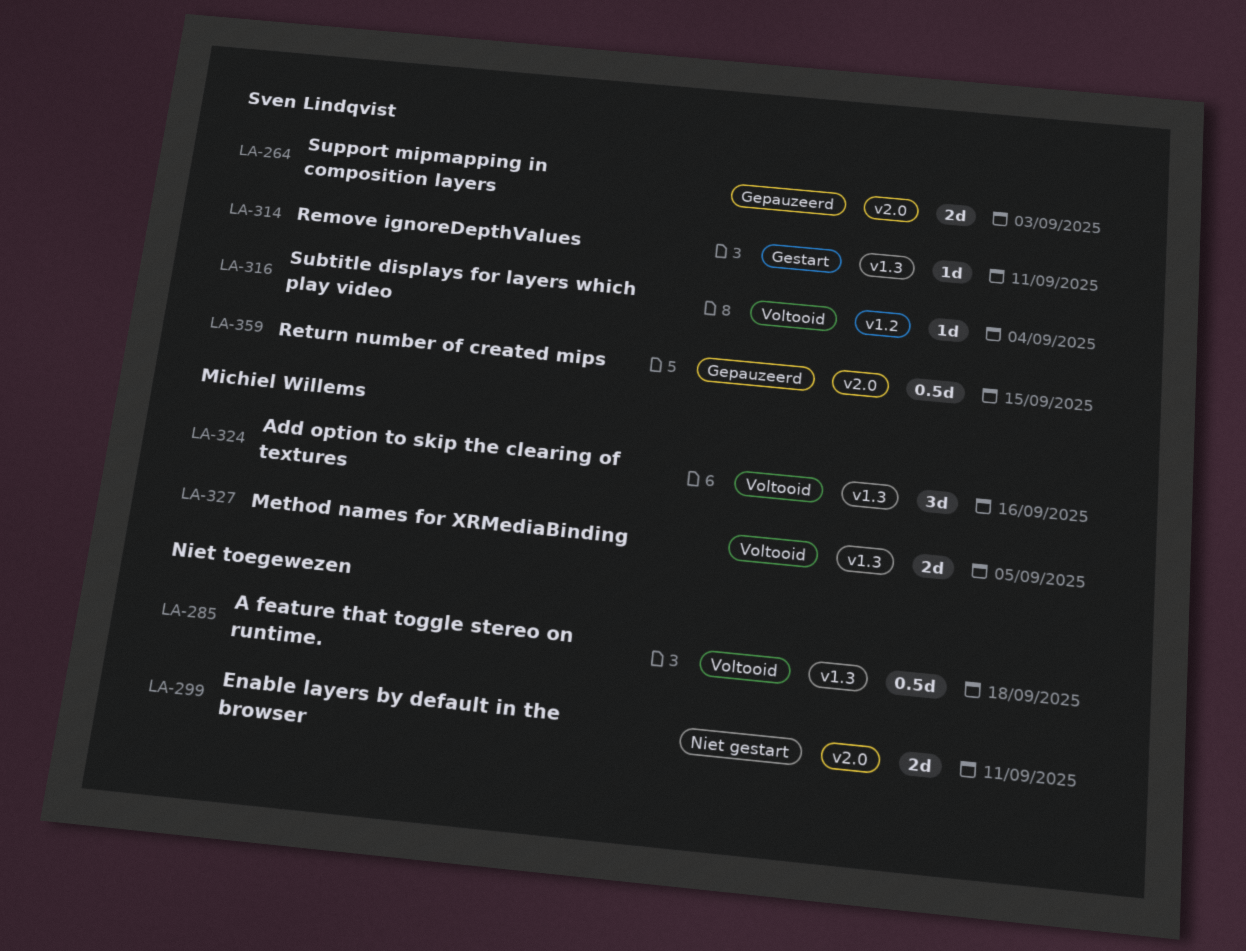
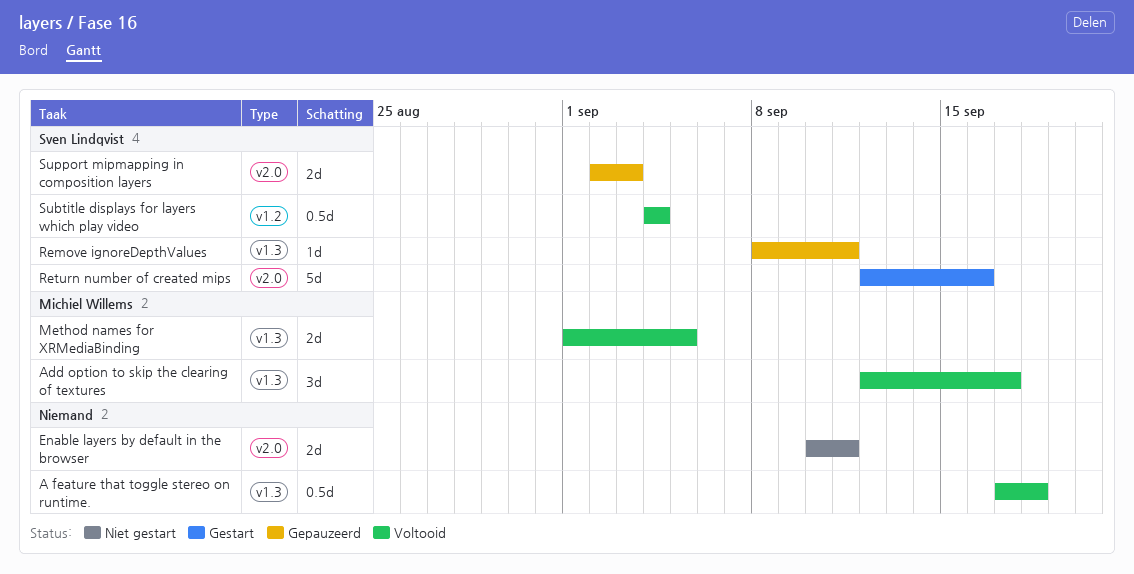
Add option to skip the clearing of textures, due: Sep 16 -> Sep 17
Remove ignoreDepthValues, status: Gestart -> Gepauzeerd
Return number of created mips, status: Gepauzeerd -> Gestart
Return number of created mips, estimate: 0.5d -> 5d
Return number of created mips, due: Sep 15 -> Sep 16
Subtitle displays for layers which play video, estimate: 1d -> 0.5d

